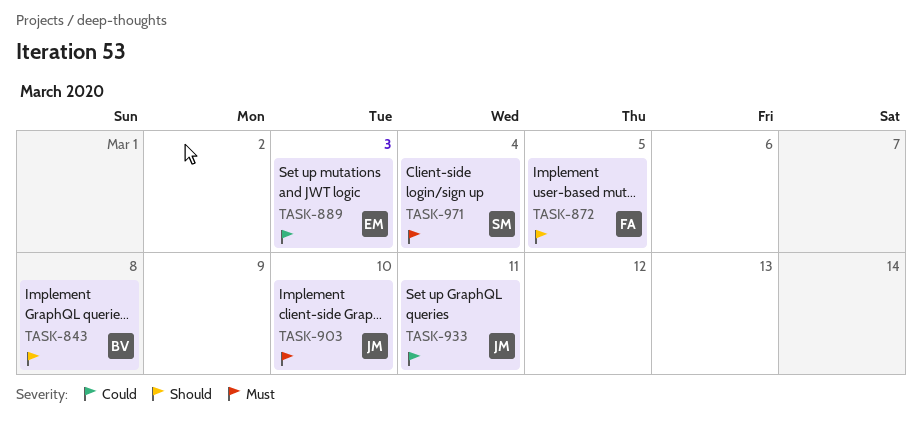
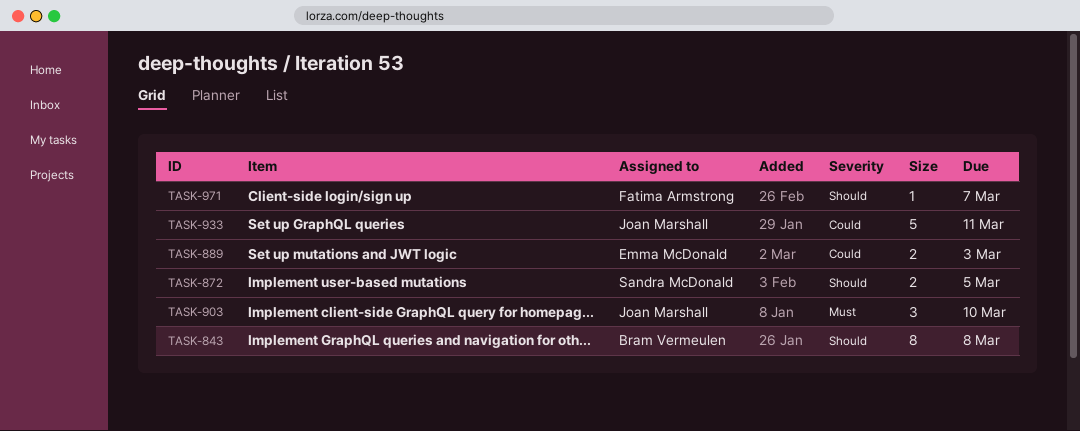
TASK-872, owner: Fatima Armstrong -> Sandra McDonald
TASK-971, owner: Sandra McDonald -> Fatima Armstrong
TASK-971, priority: Must -> Should
TASK-971, due: Mar 4 -> Mar 7

